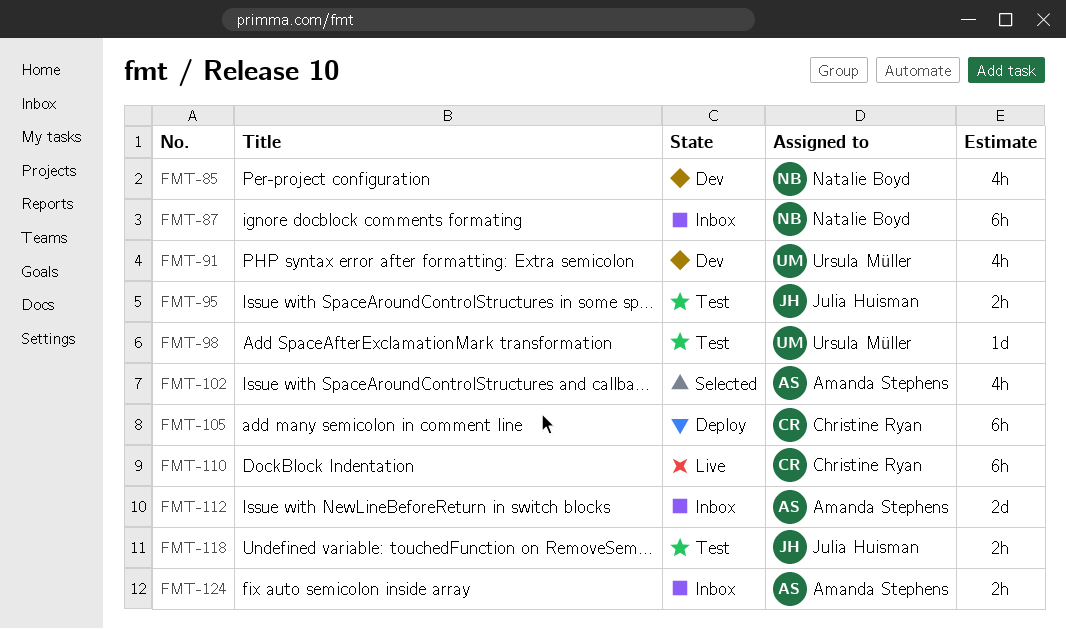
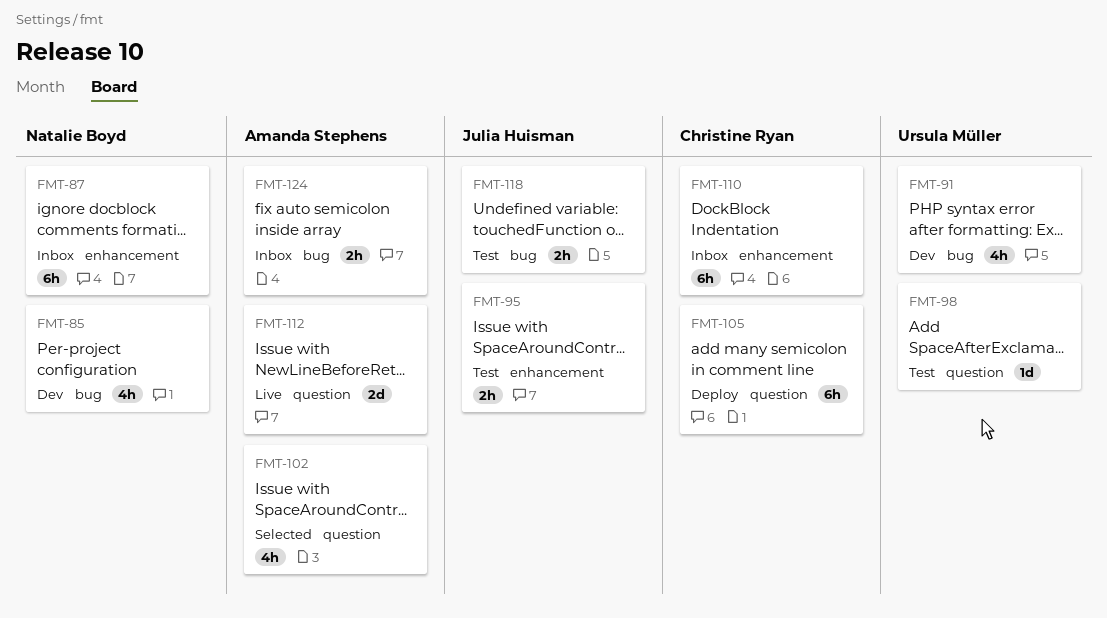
FMT-110, status: Live -> Inbox
FMT-112, status: Inbox -> Live

